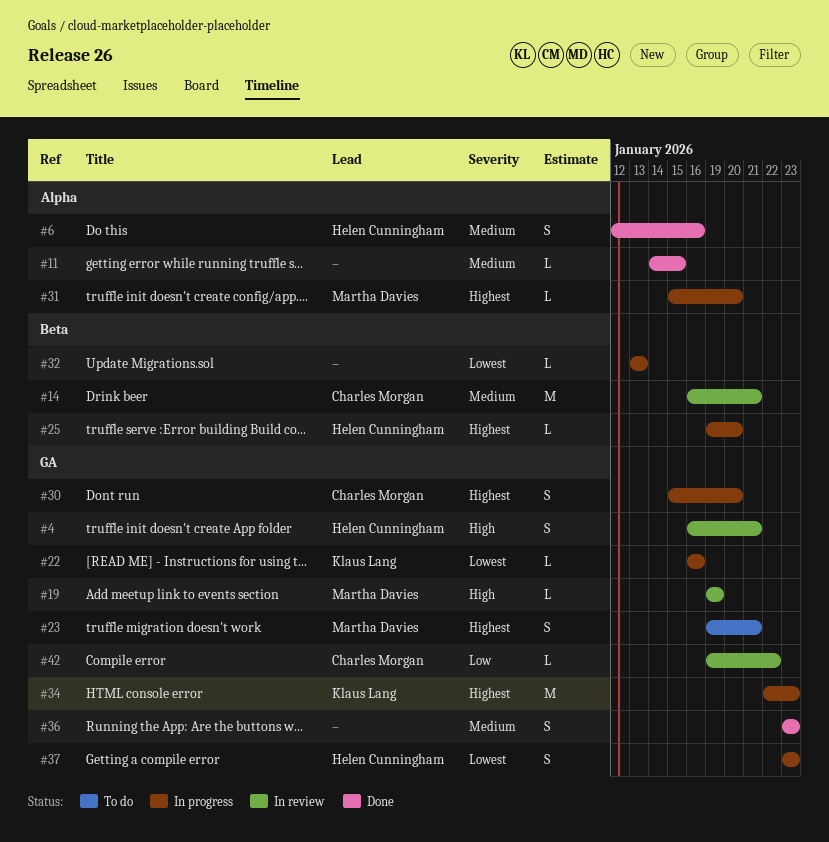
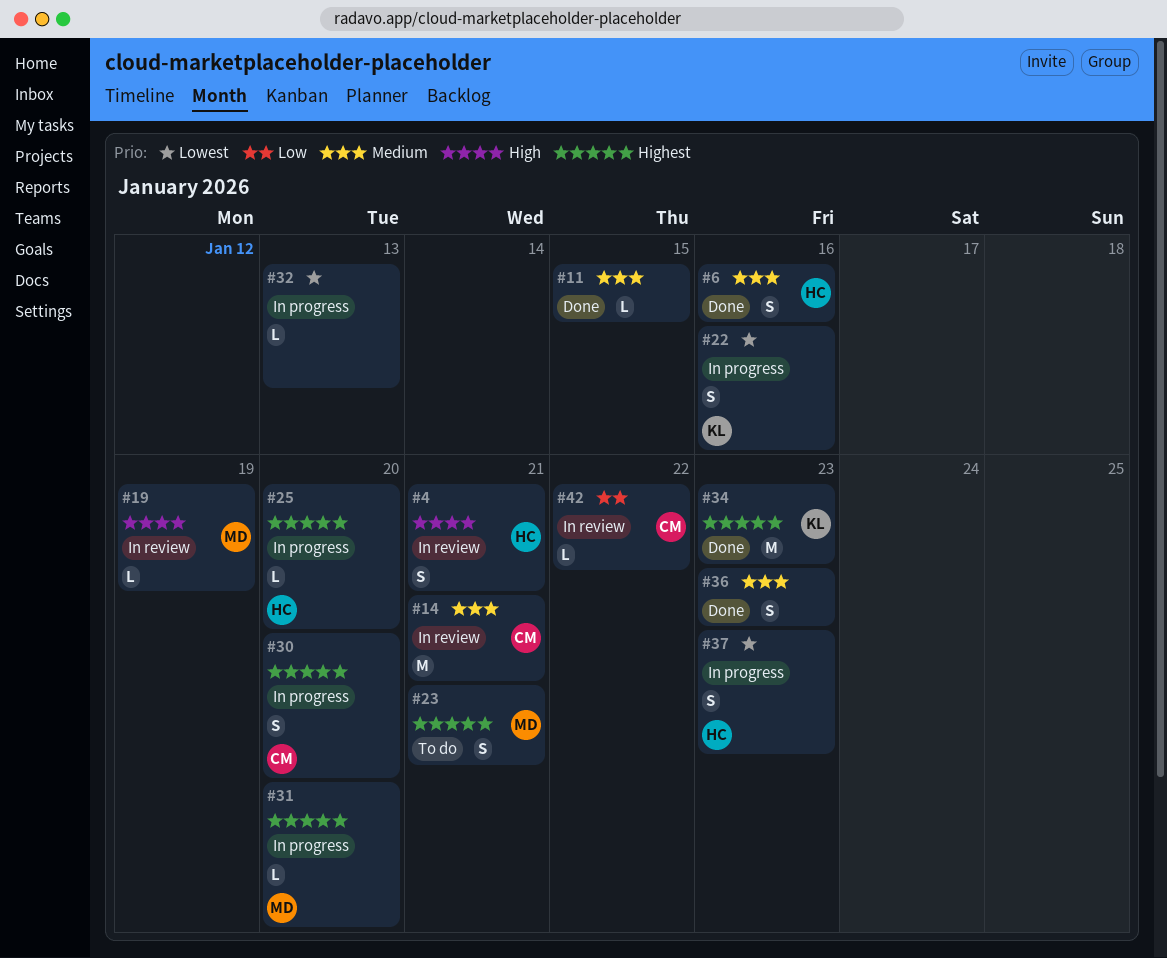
#22, estimate: L -> S
#34, status: In progress -> Done

